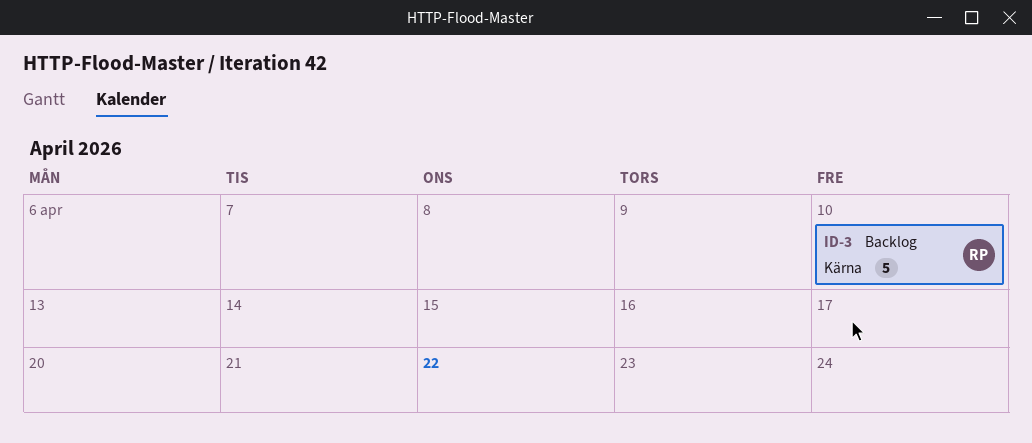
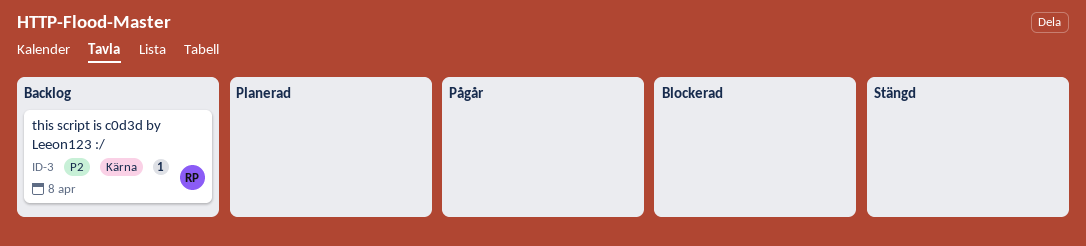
ID-3, estimate: 5 -> 1
ID-3, due: Apr 10 -> Apr 8

